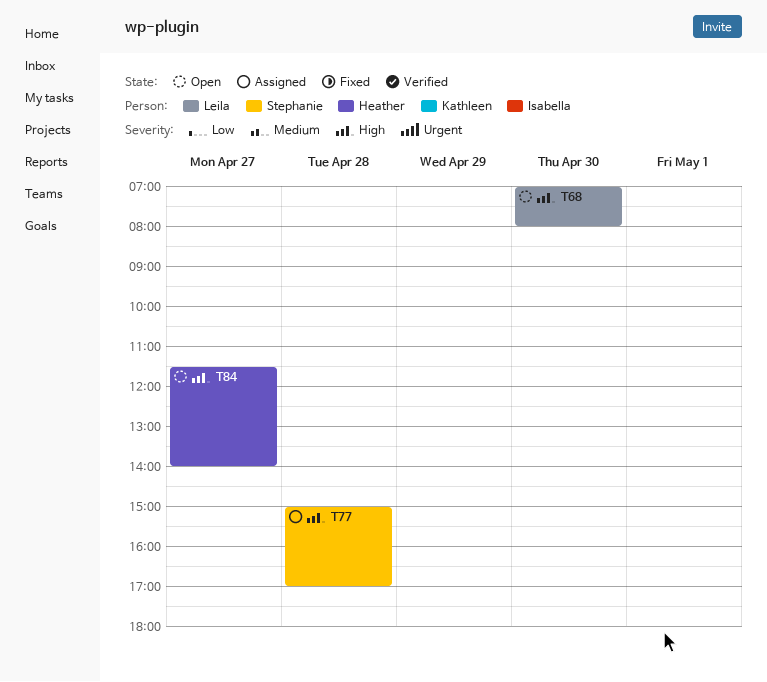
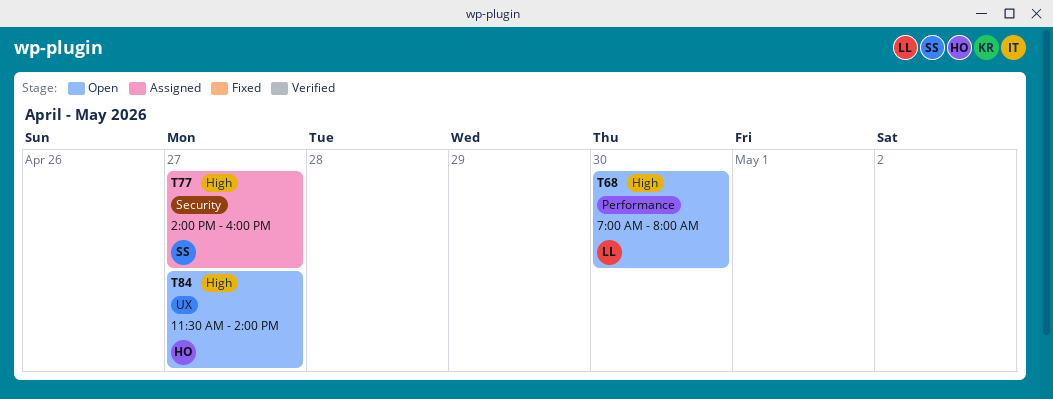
T77, day: Apr 28 -> Apr 27
T77, begins: 15:00 -> 14:00
T77, ends: 17:00 -> 16:00

